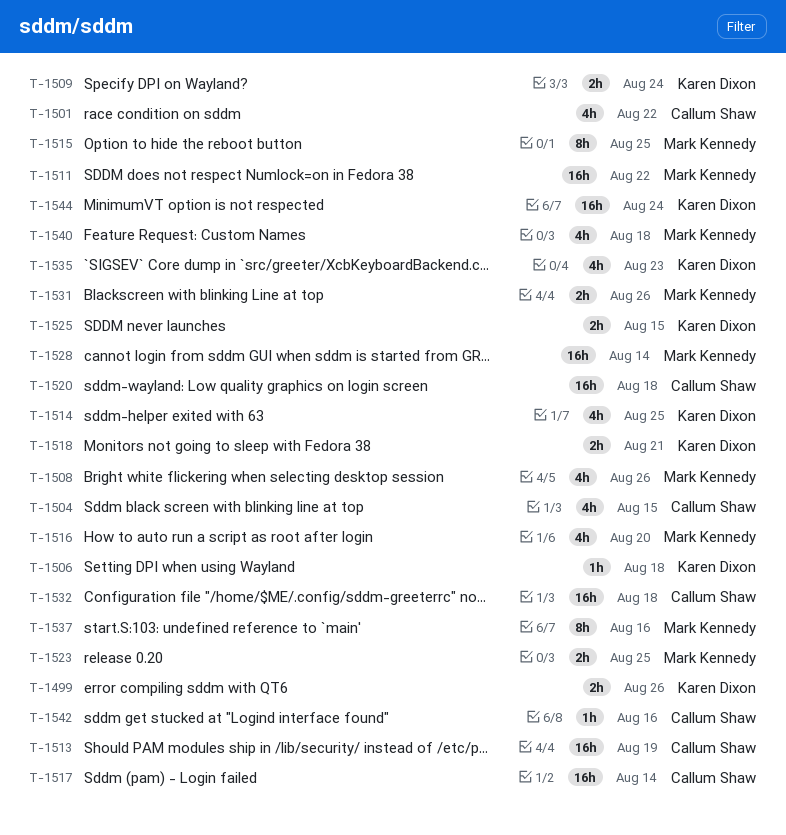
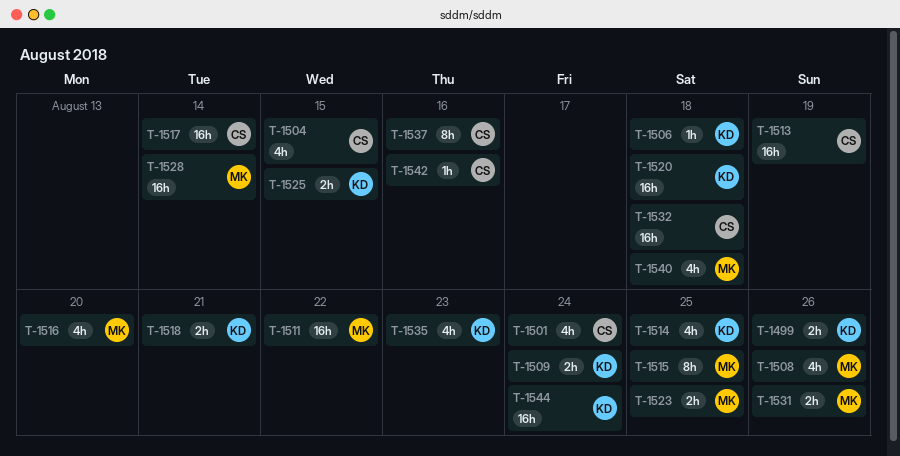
T-1501, due: Aug 22 -> Aug 24
T-1520, owner: Callum Shaw -> Karen Dixon
T-1537, owner: Mark Kennedy -> Callum Shaw

